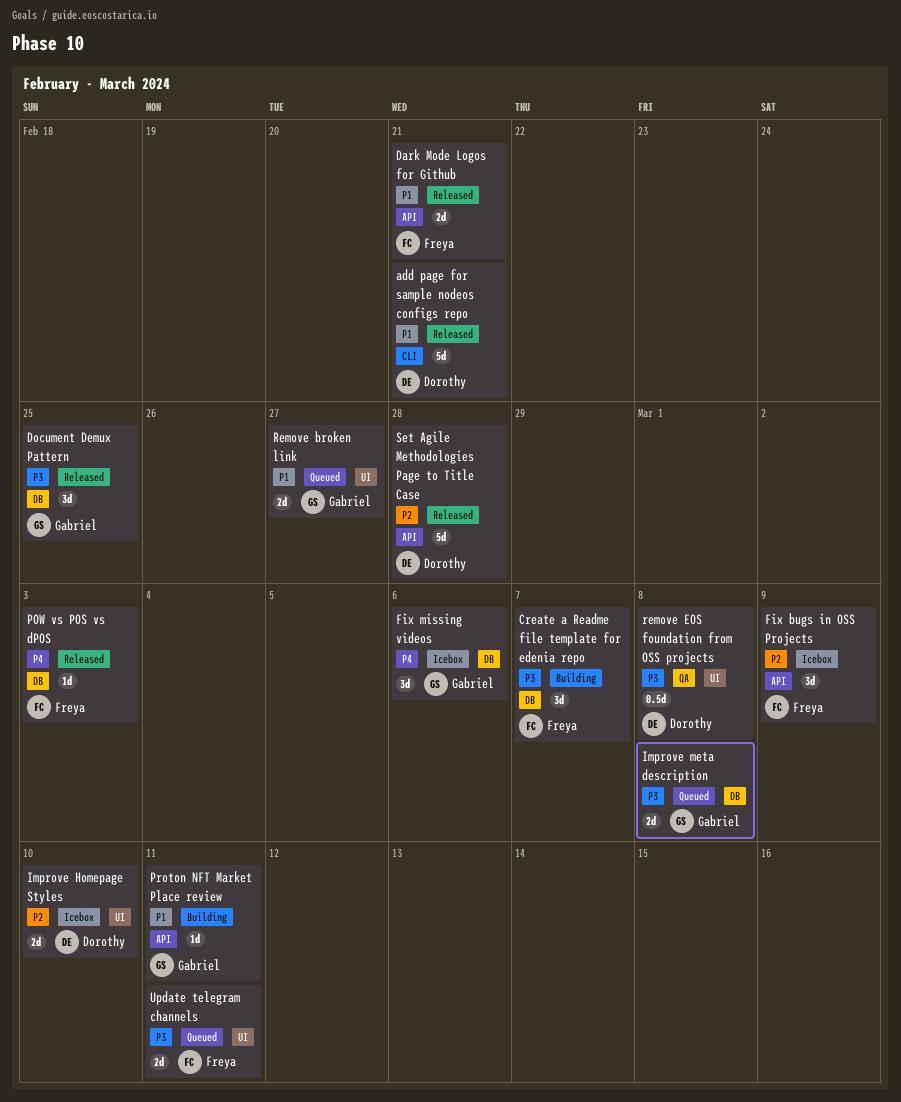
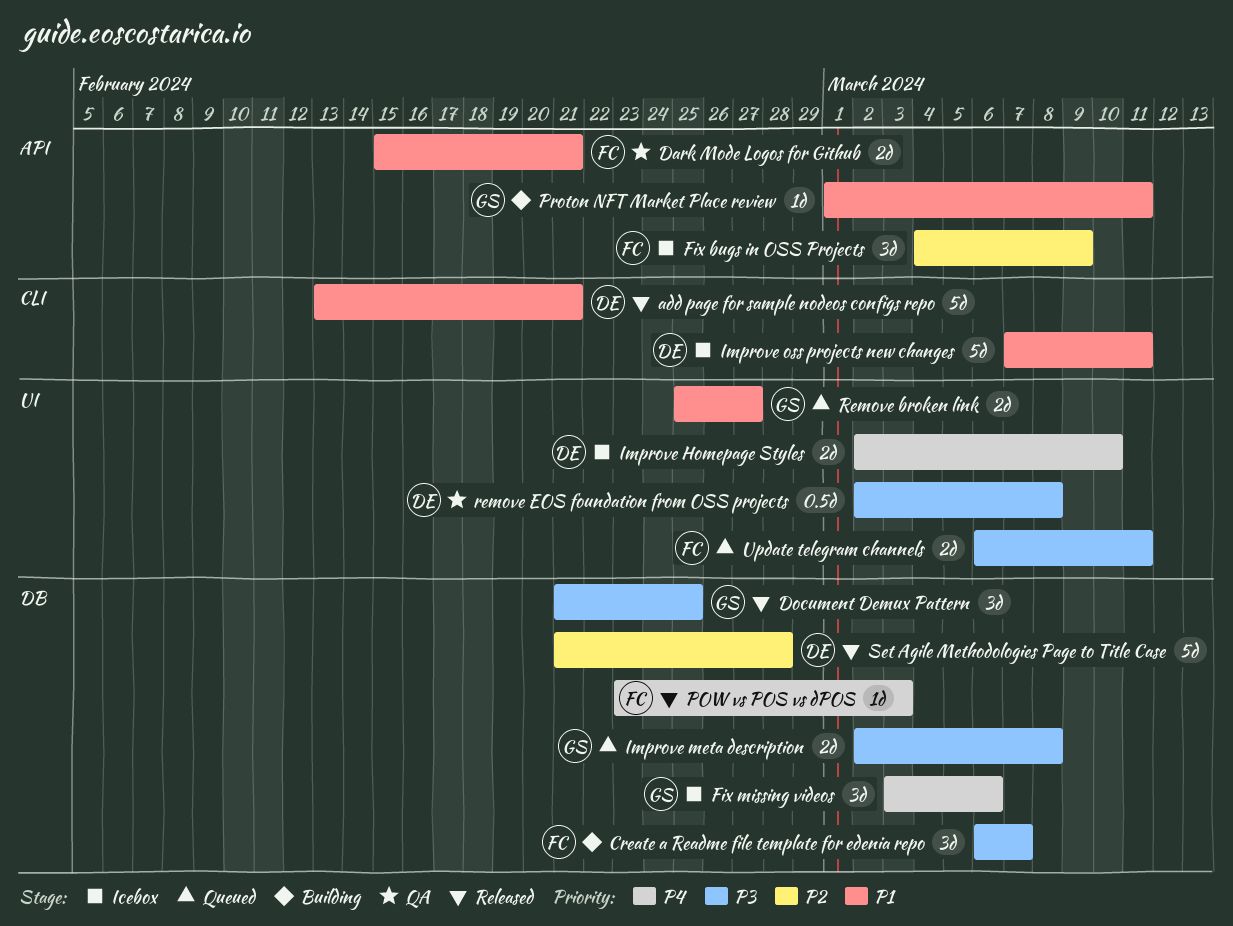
Dark Mode Logos for Github, status: Released -> QA
Improve Homepage Styles, priority: P2 -> P4
Improve oss projects new changes: none -> present
Set Agile Methodologies Page to Title Case, label: API -> DB

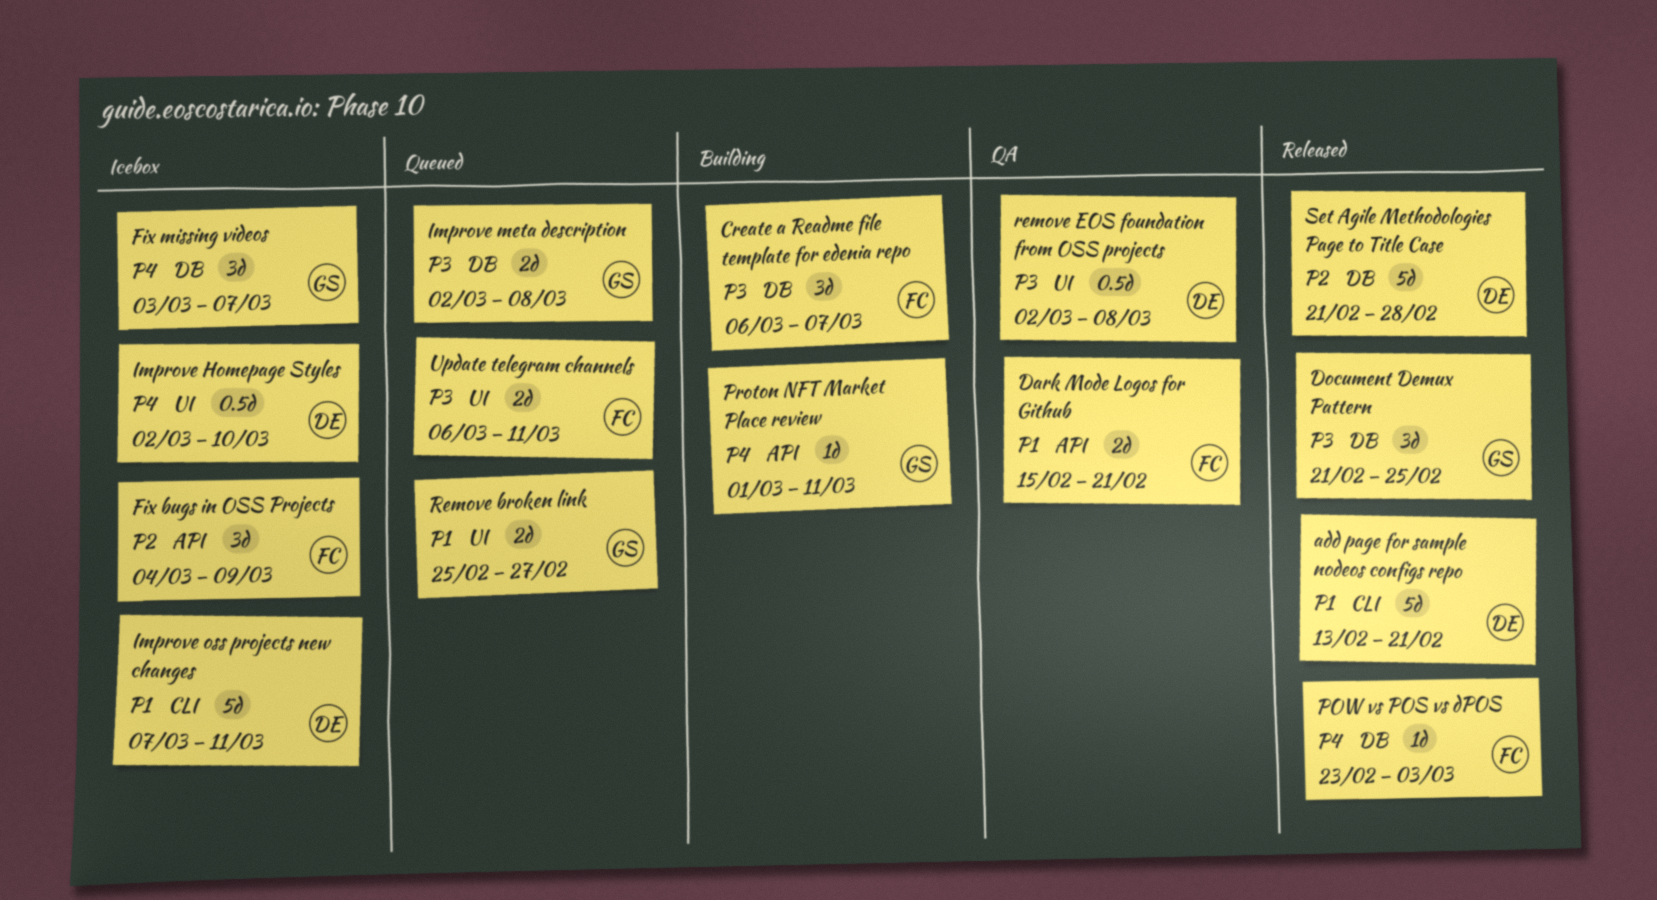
Fix missing videos, due: Mar 6 -> Mar 7
Improve Homepage Styles, estimate: 2d -> 0.5d
Proton NFT Market Place review, priority: P1 -> P4

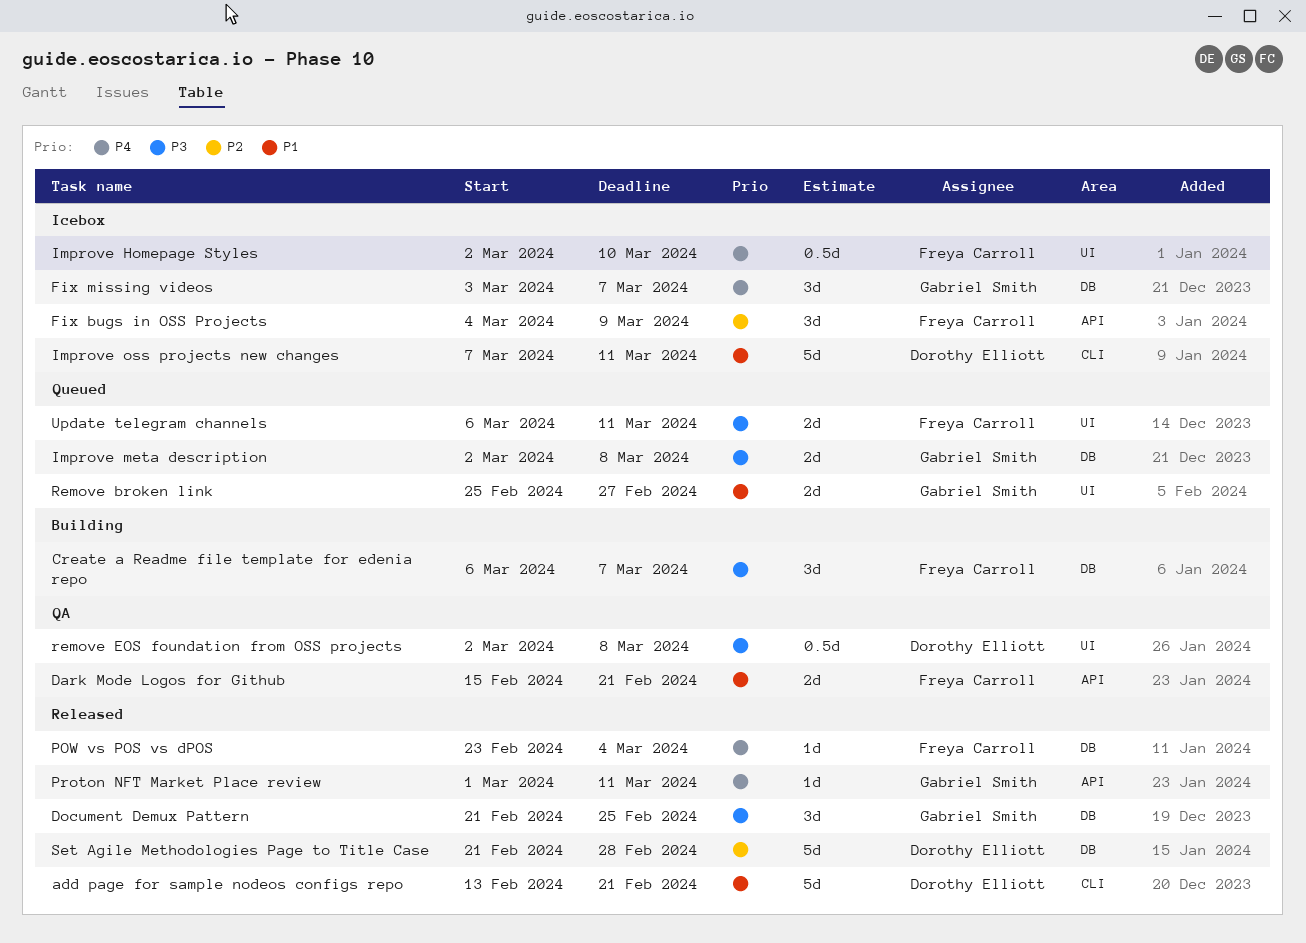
Improve Homepage Styles, owner: Dorothy Elliott -> Freya Carroll
POW vs POS vs dPOS, due: Mar 3 -> Mar 4
Proton NFT Market Place review, status: Building -> Released

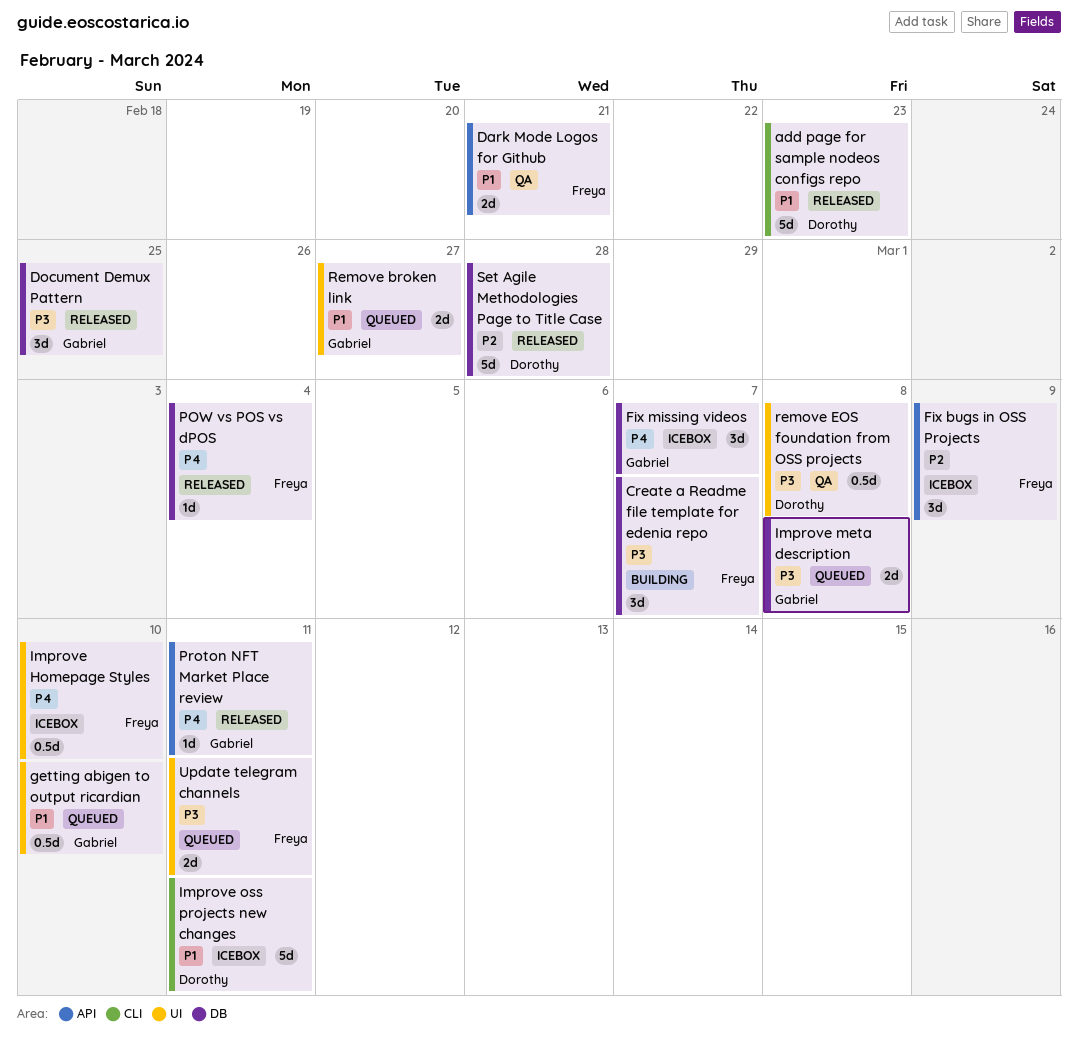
add page for sample nodeos configs repo, due: Feb 21 -> Feb 23
getting abigen to output ricardian: none -> present

